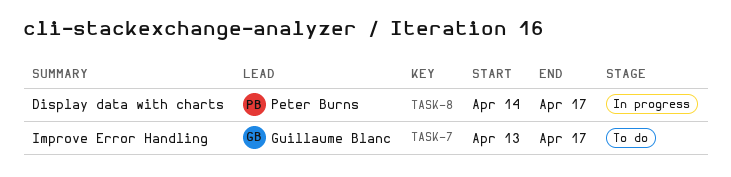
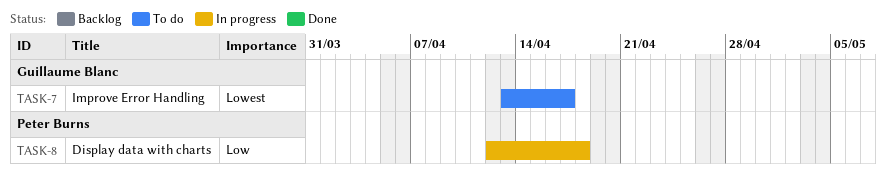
TASK-8, start: Apr 14 -> Apr 12
TASK-8, due: Apr 17 -> Apr 18

